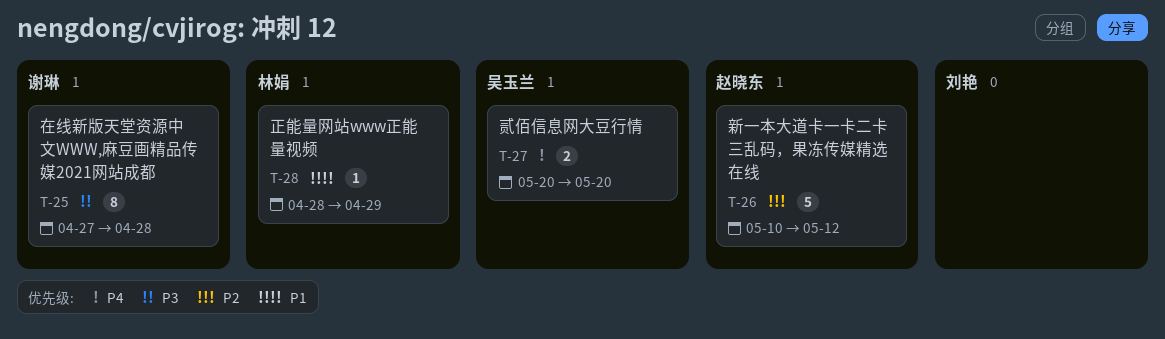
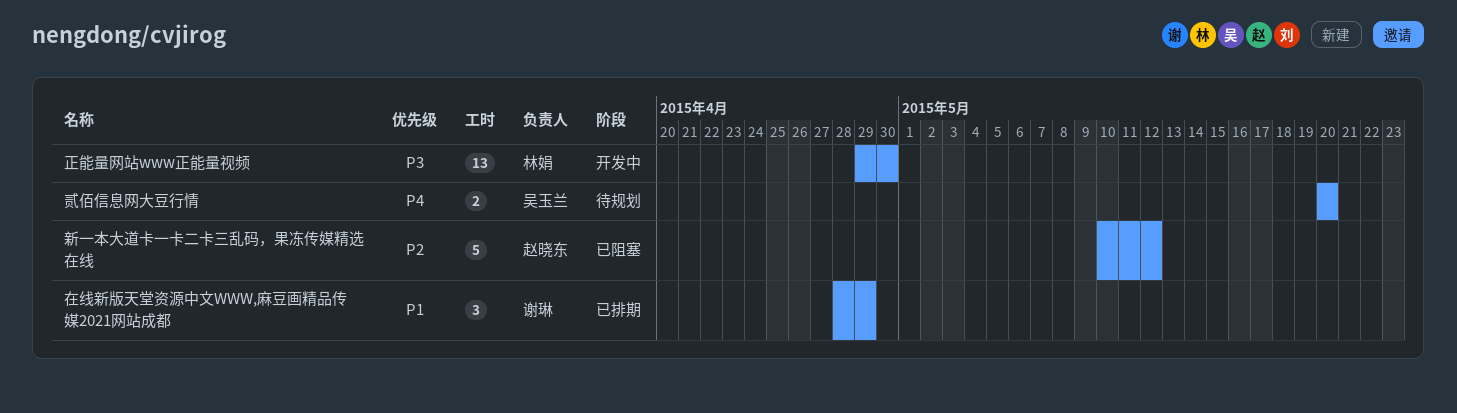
在线新版天堂资源中文WWW,麻豆画精品传媒2021网站成都, priority: P3 -> P1
在线新版天堂资源中文WWW,麻豆画精品传媒2021网站成都, estimate: 8 -> 3
在线新版天堂资源中文WWW,麻豆画精品传媒2021网站成都, start: Apr 27 -> Apr 28
在线新版天堂资源中文WWW,麻豆画精品传媒2021网站成都, due: Apr 28 -> Apr 29
正能量网站www正能量视频, priority: P1 -> P3
正能量网站www正能量视频, estimate: 1 -> 13
正能量网站www正能量视频, start: Apr 28 -> Apr 29
正能量网站www正能量视频, due: Apr 29 -> Apr 30

